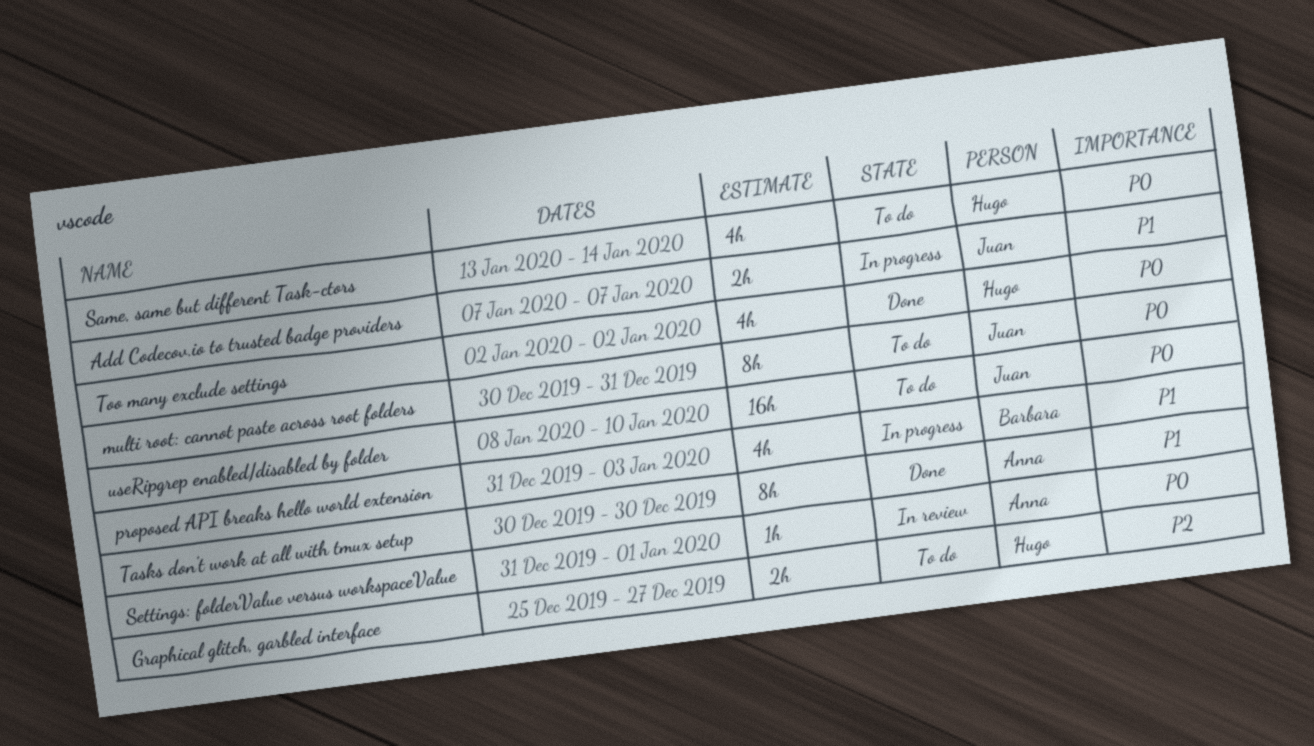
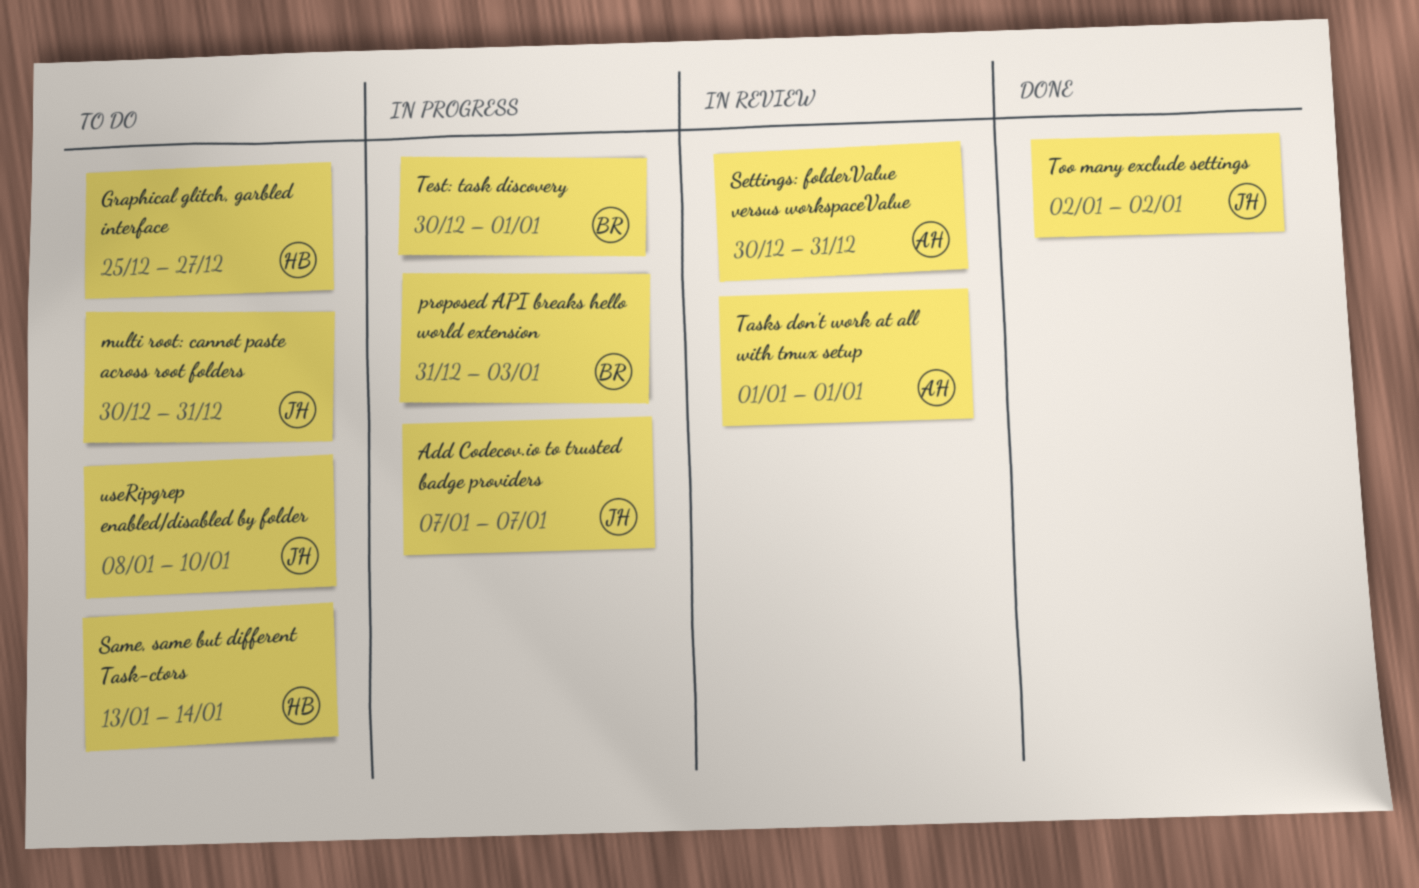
Settings: folderValue versus workspaceValue, start: Dec 31 -> Dec 30
Settings: folderValue versus workspaceValue, due: Jan 1 -> Dec 31
Tasks don't work at all with tmux setup, status: Done -> In review
Tasks don't work at all with tmux setup, start: Dec 30 -> Jan 1
Tasks don't work at all with tmux setup, due: Dec 30 -> Jan 1
Test: task discovery: none -> present
Too many exclude settings, owner: Hugo -> Juan

